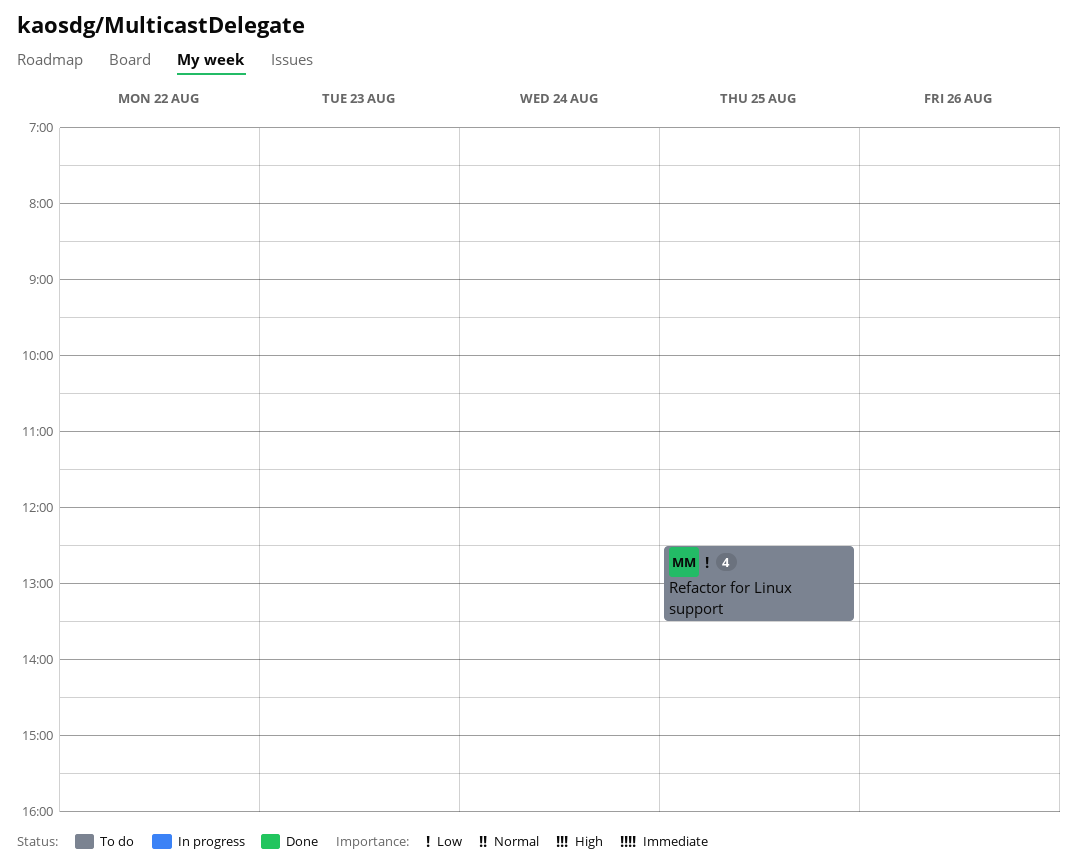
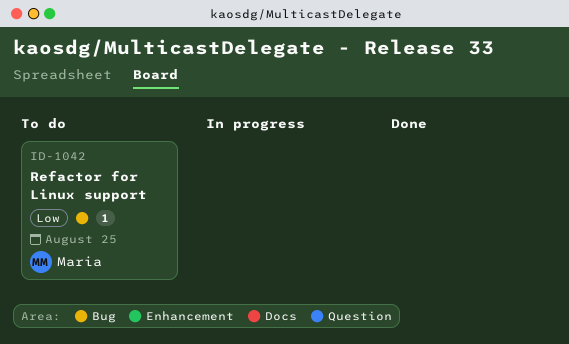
Refactor for Linux support, estimate: 4 -> 1

